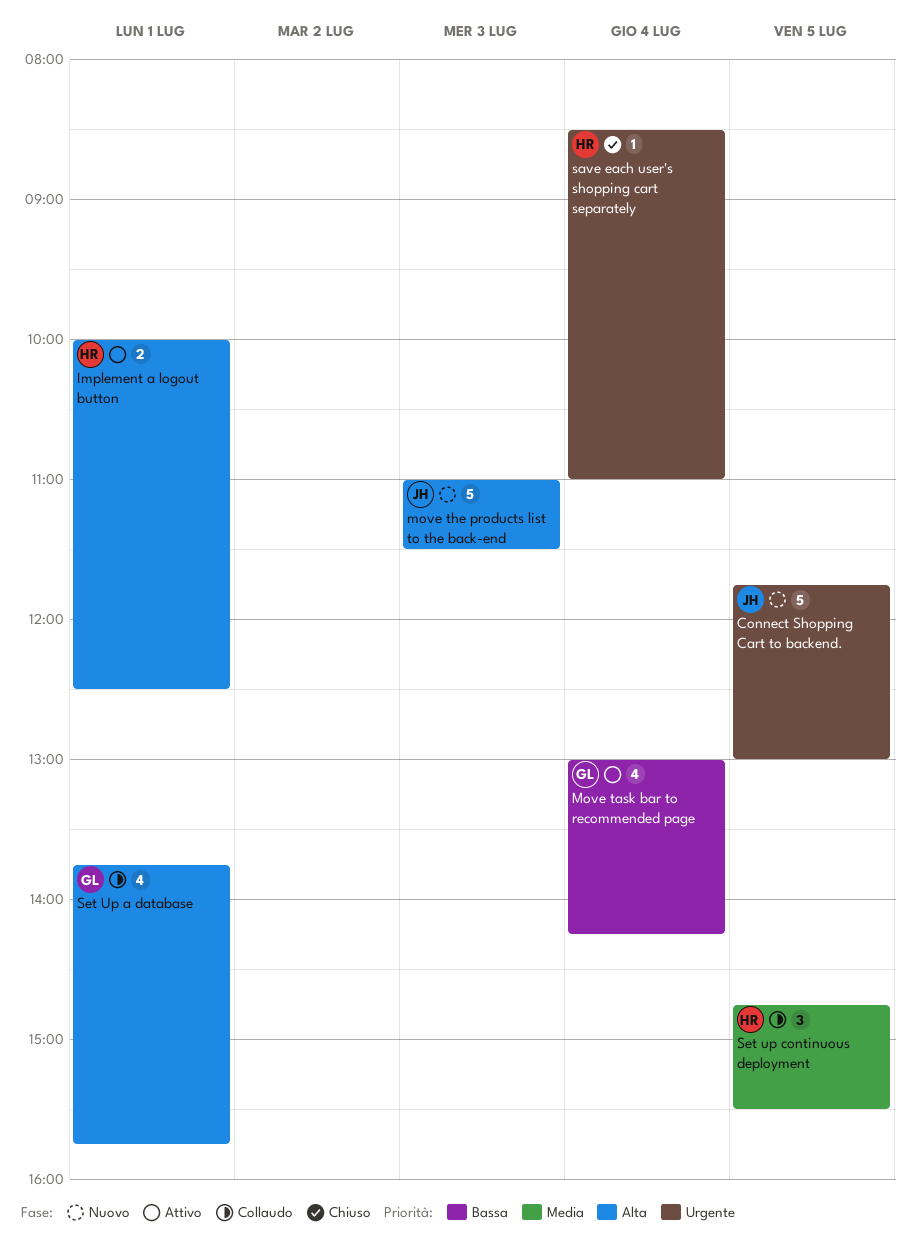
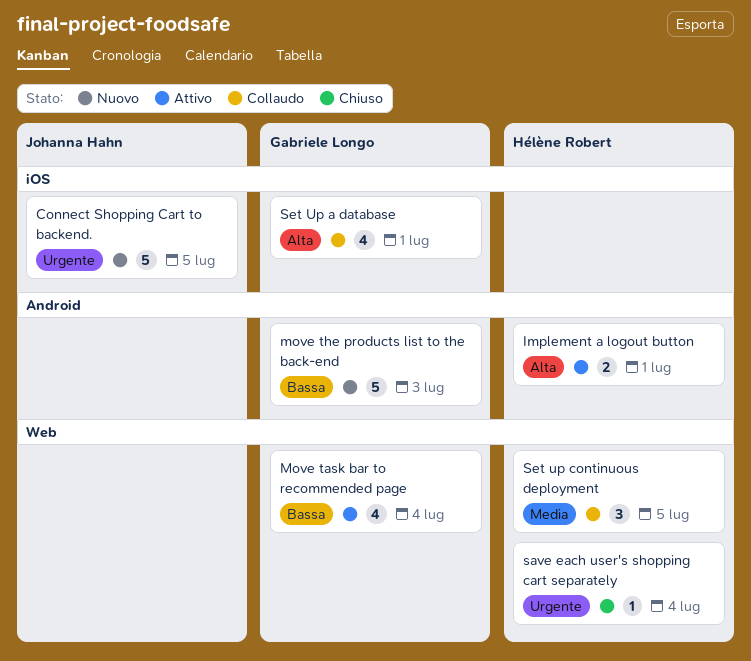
move the products list to the back-end, owner: Johanna Hahn -> Gabriele Longo
move the products list to the back-end, priority: Alta -> Bassa

